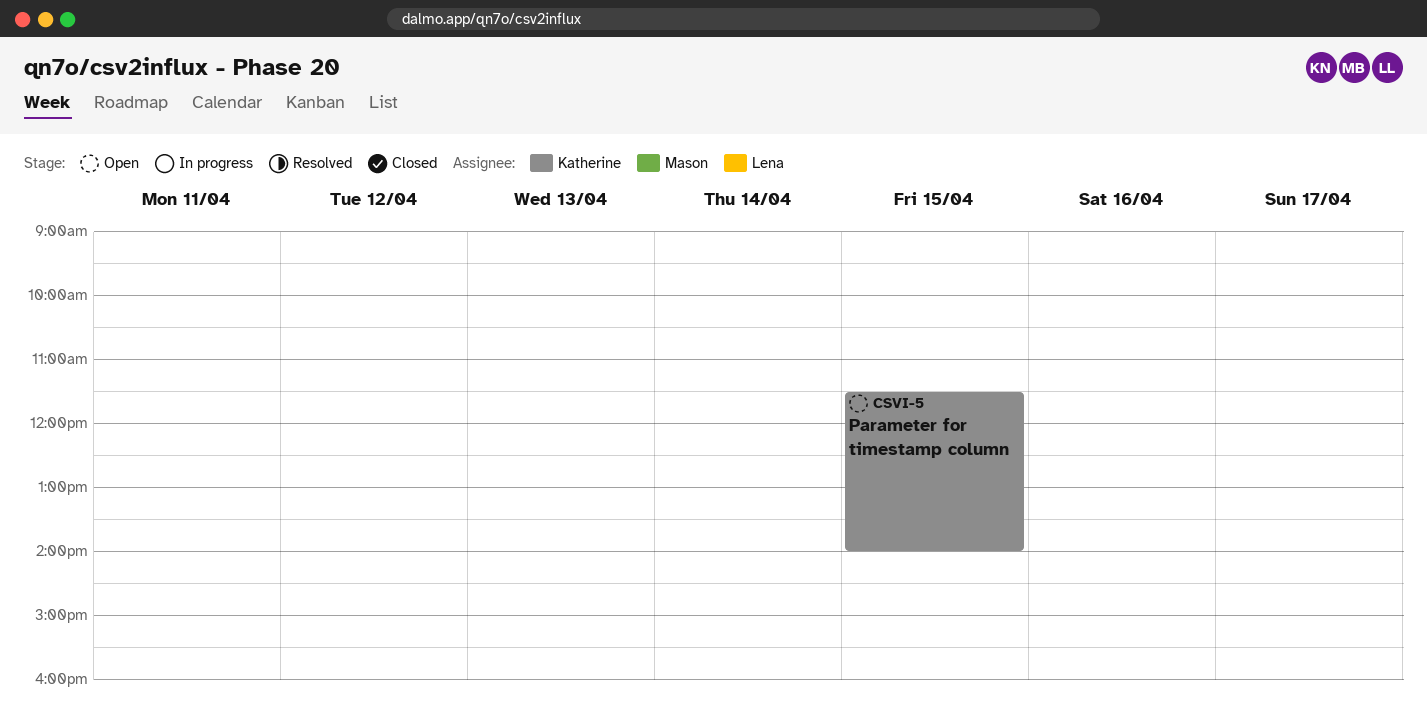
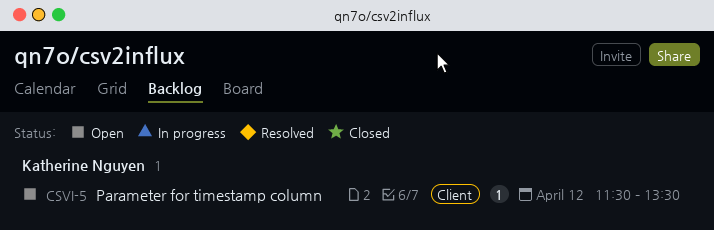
CSVI-5, day: Apr 15 -> Apr 12
CSVI-5, ends: 14:00 -> 13:30

